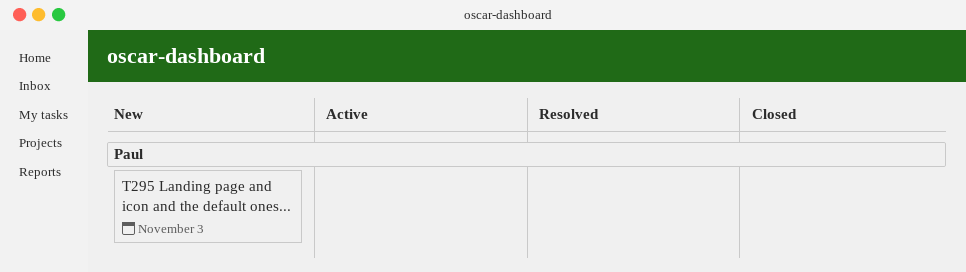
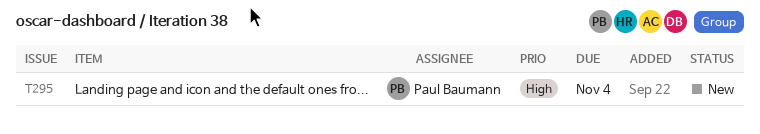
T295, due: Nov 3 -> Nov 4

